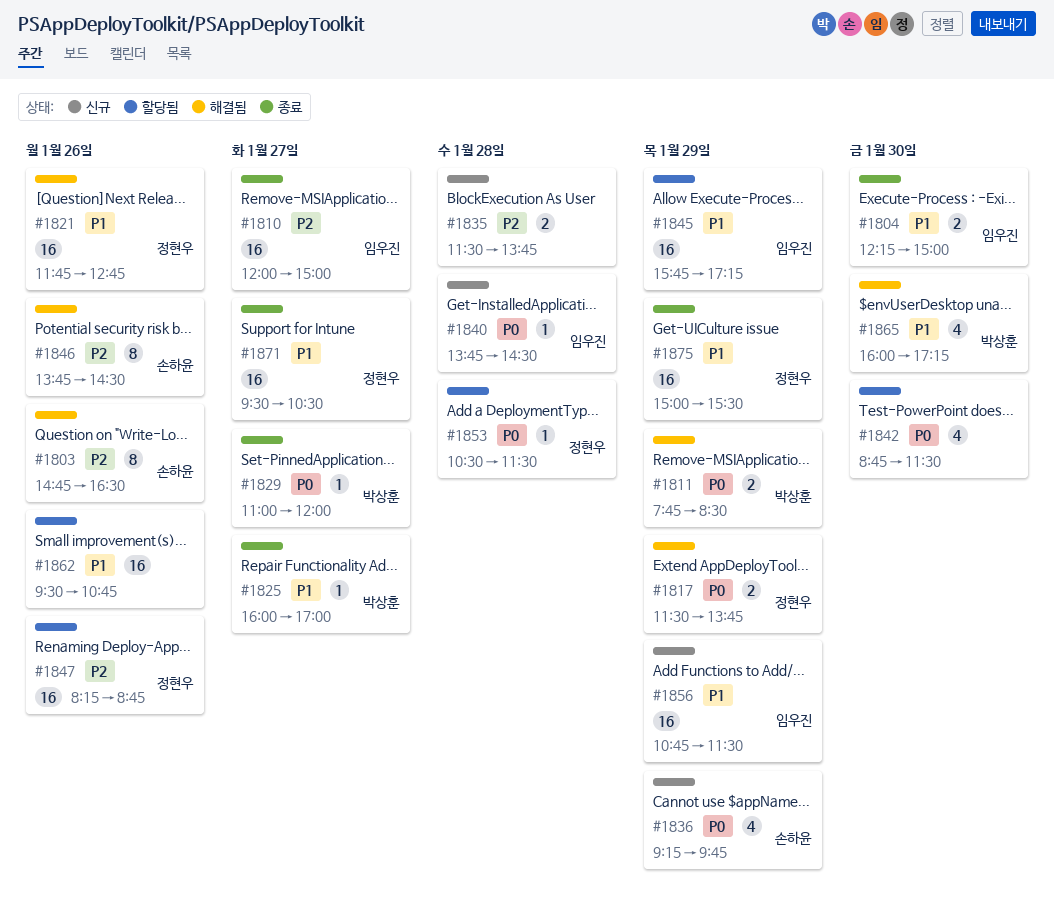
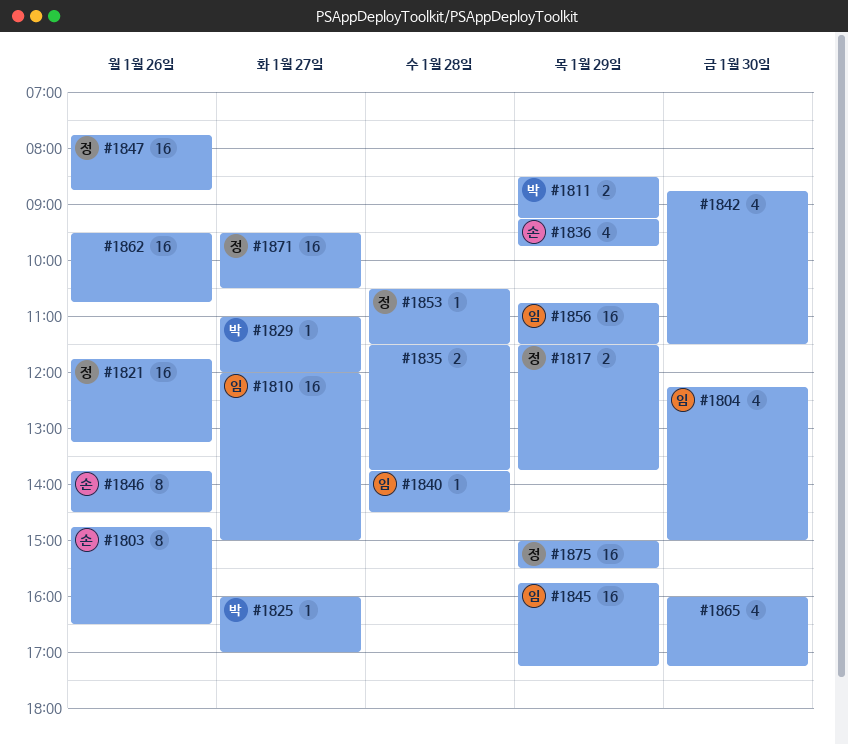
#1804, estimate: 2 -> 4
#1811, begins: 07:45 -> 08:30
#1811, ends: 08:30 -> 09:15
#1821, ends: 12:45 -> 13:15
#1847, begins: 08:15 -> 07:45
#1865, owner: 박상훈 -> none

